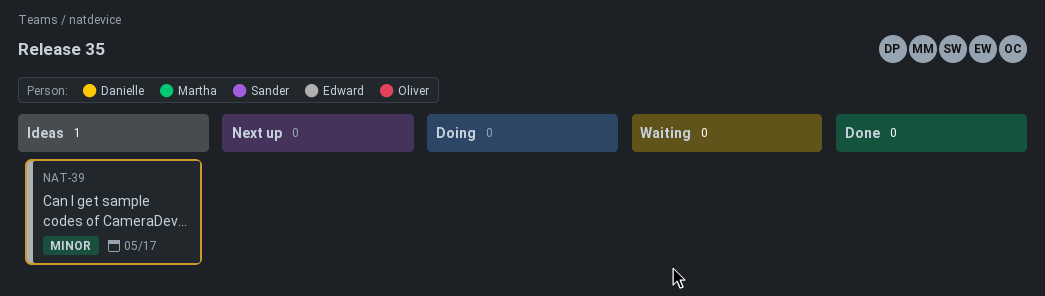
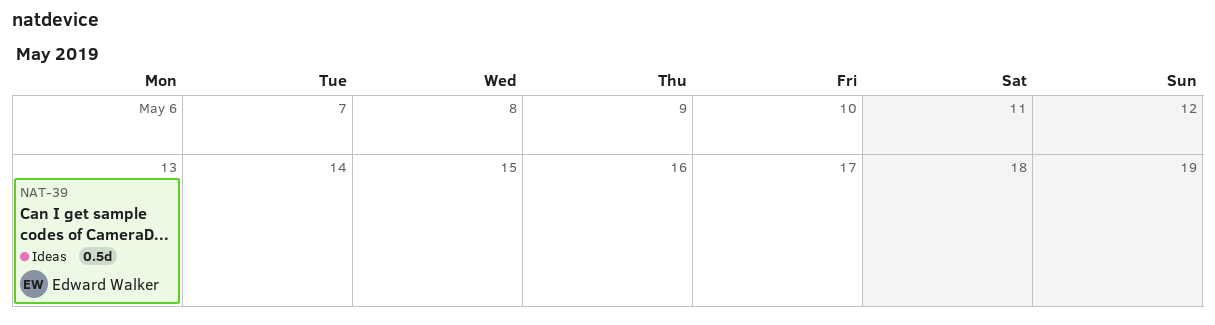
NAT-39, due: May 17 -> May 13

